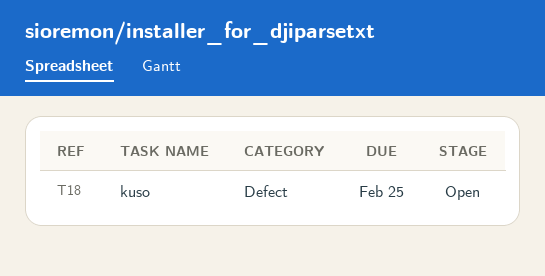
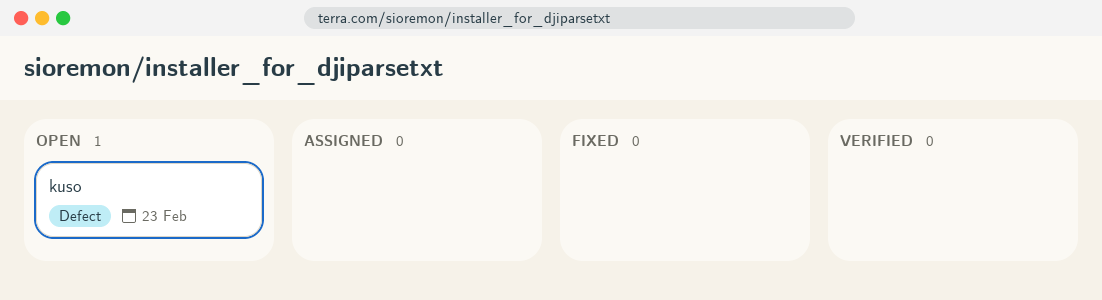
kuso, due: Feb 25 -> Feb 23

